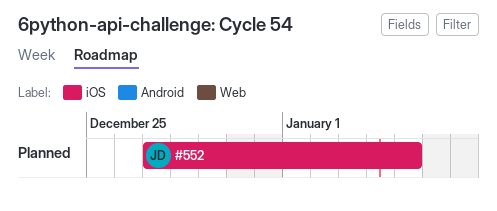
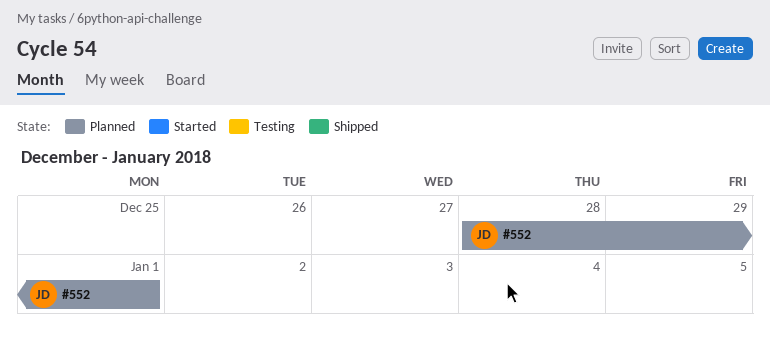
#552, start: Dec 27 -> Dec 28
#552, due: Jan 5 -> Jan 1

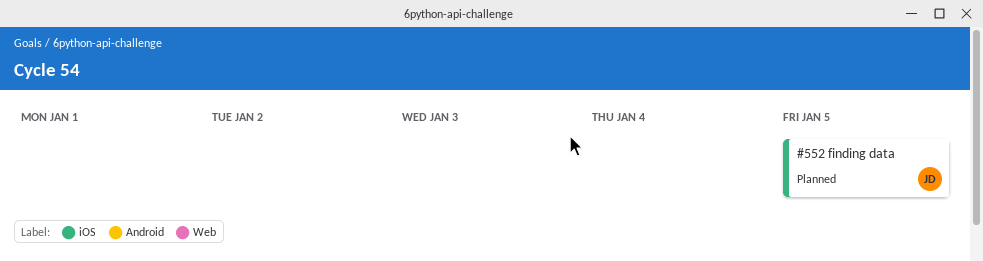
#552, due: Jan 1 -> Jan 5

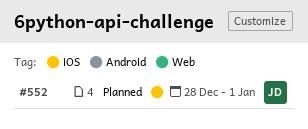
#552, due: Jan 5 -> Jan 1

